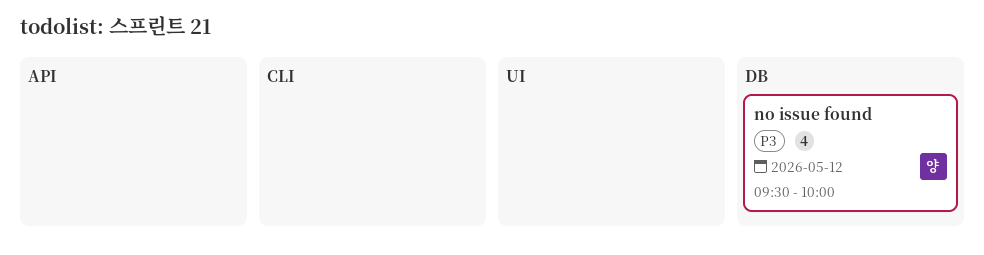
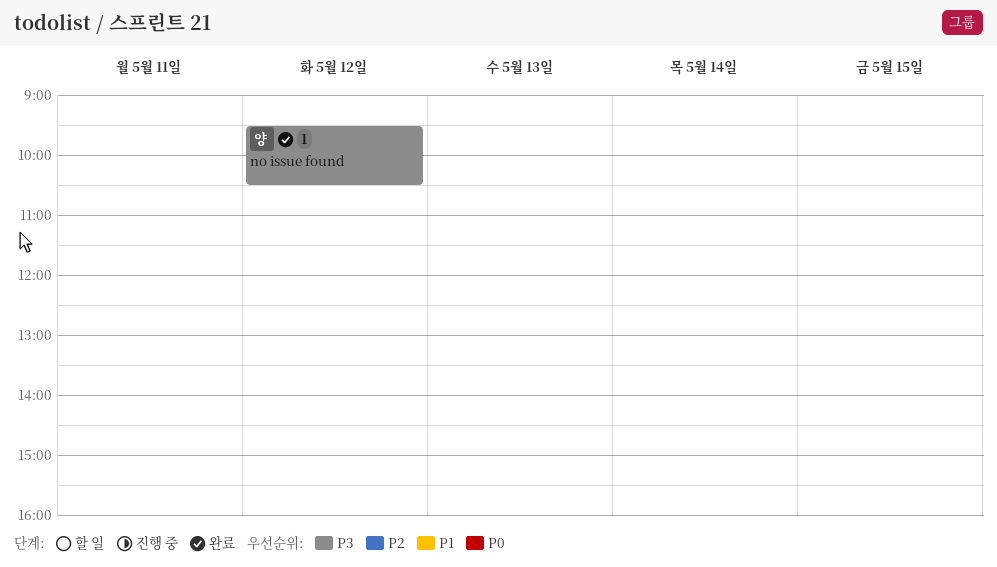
no issue found, estimate: 4 -> 1
no issue found, ends: 10:00 -> 10:30

